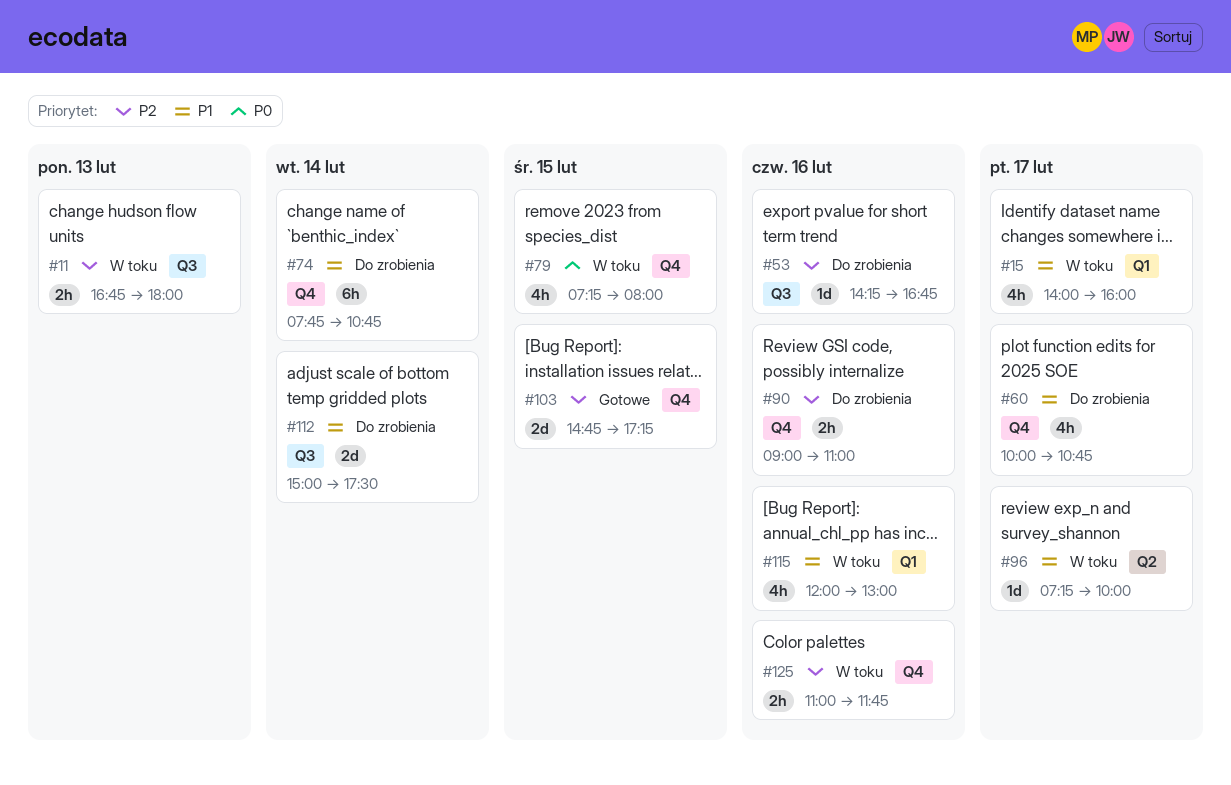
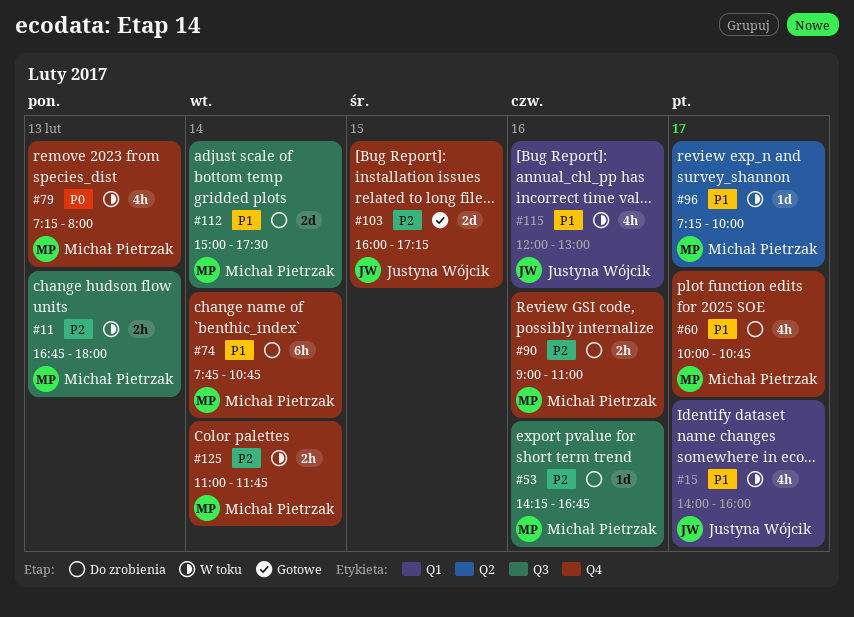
#79, day: Feb 15 -> Feb 13
#103, begins: 14:45 -> 16:00
#125, day: Feb 16 -> Feb 14

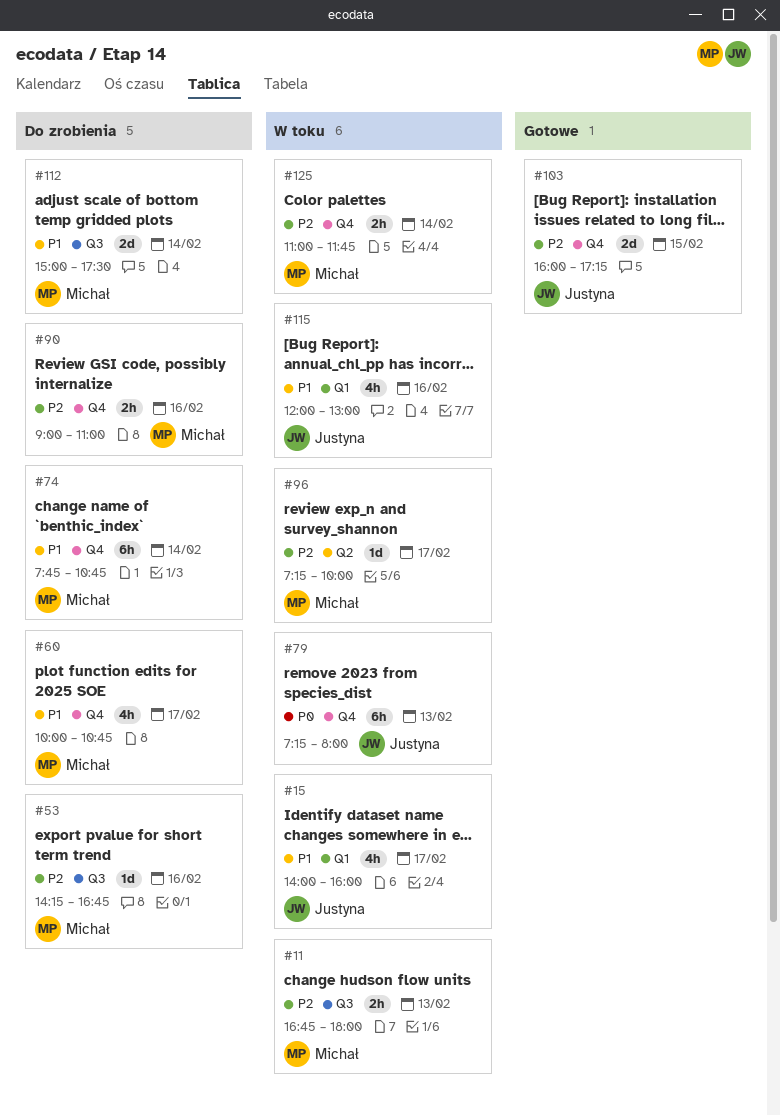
#79, owner: Michał Pietrzak -> Justyna Wójcik
#79, estimate: 4h -> 6h
#96, priority: P1 -> P2

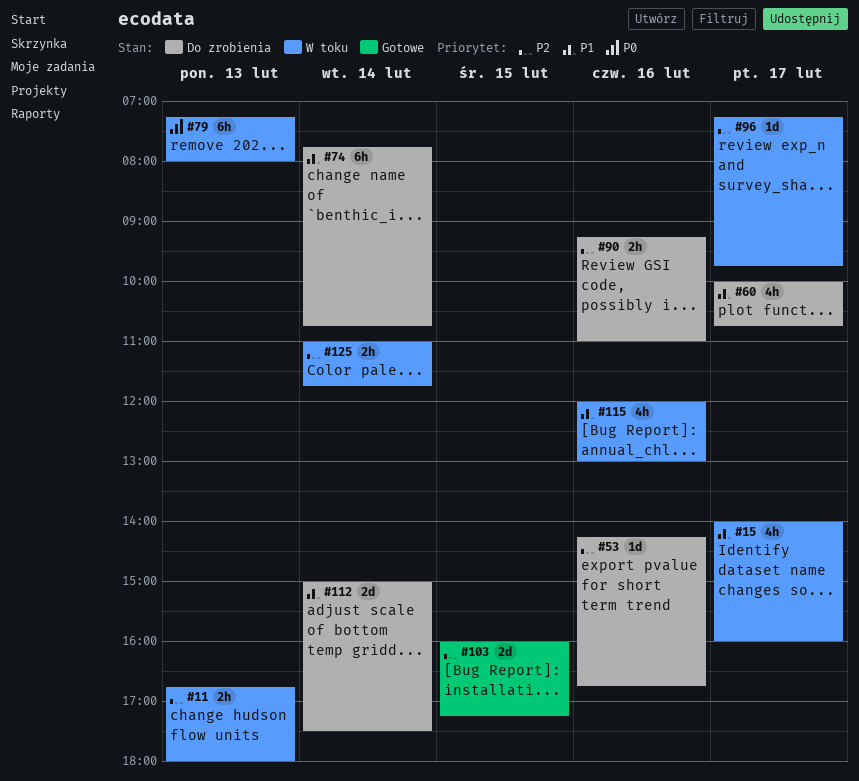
#90, begins: 09:00 -> 09:15
#96, ends: 10:00 -> 09:45

